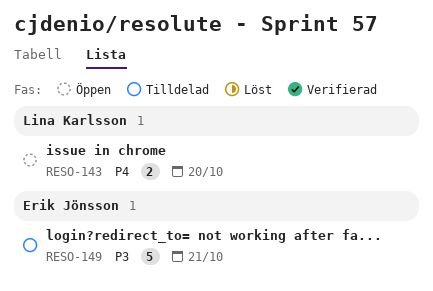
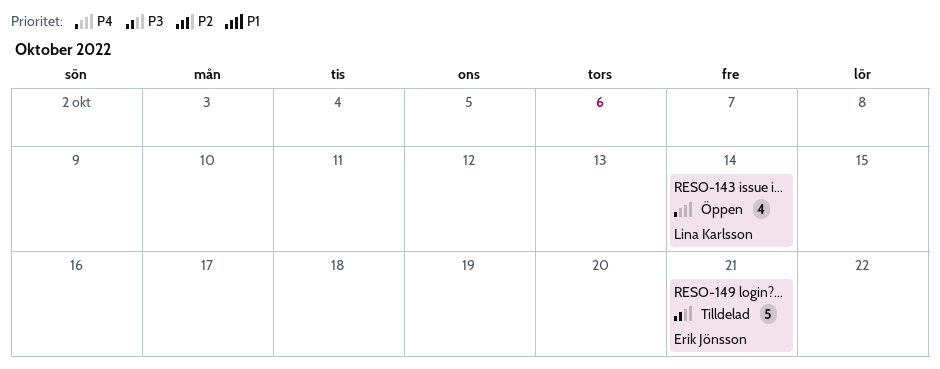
RESO-143, estimate: 2 -> 4
RESO-143, due: Oct 20 -> Oct 14

